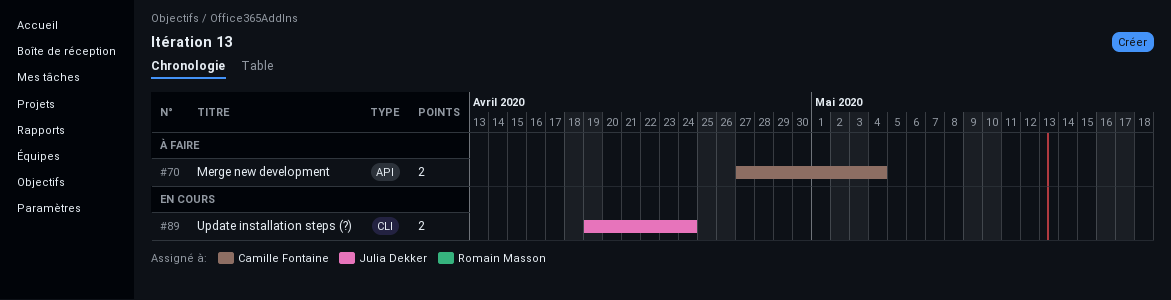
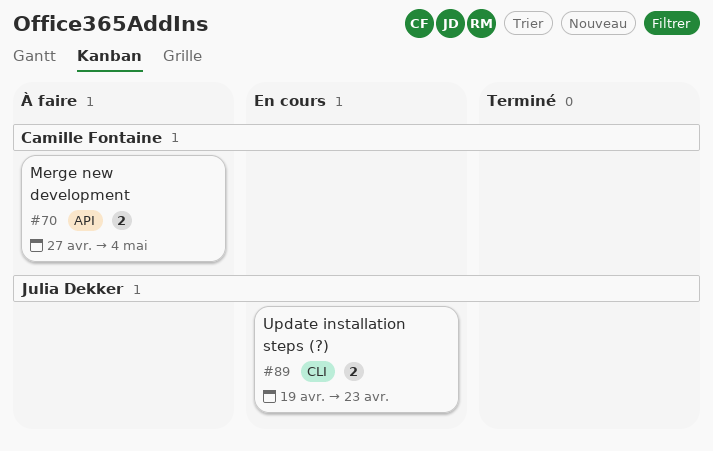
#89, due: Apr 24 -> Apr 23

